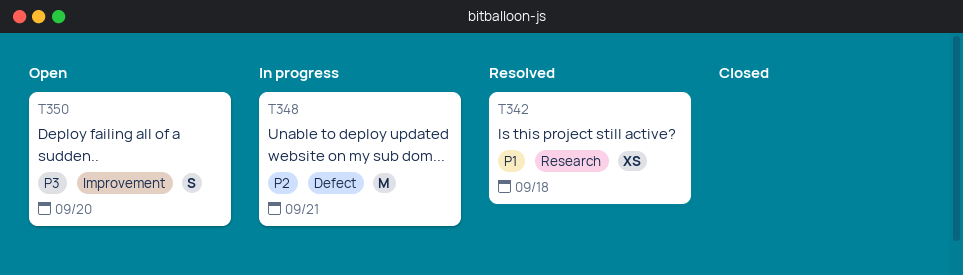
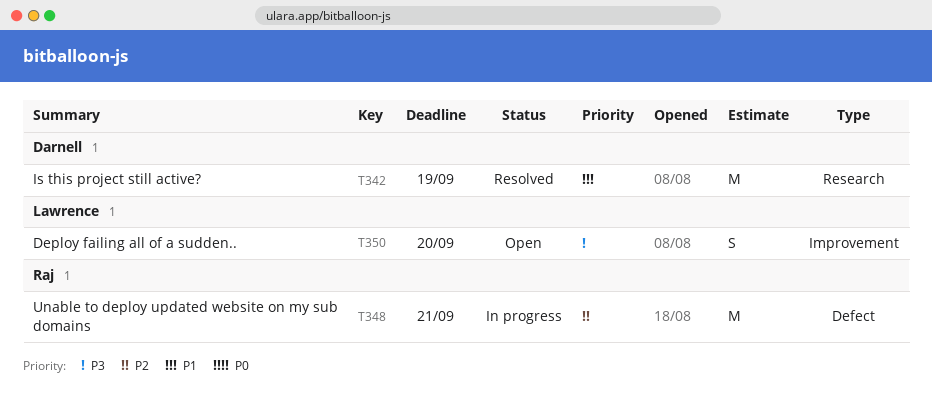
T342, estimate: XS -> M
T342, due: Sep 18 -> Sep 19

